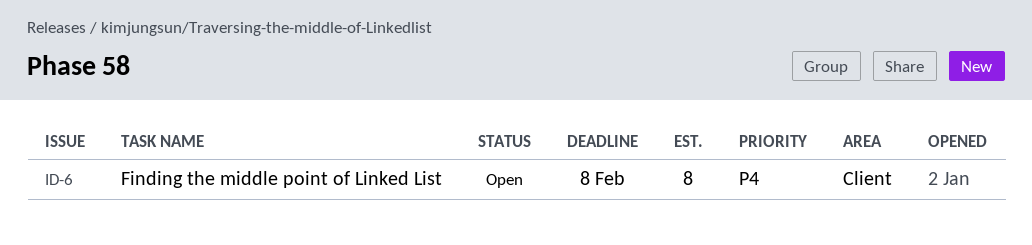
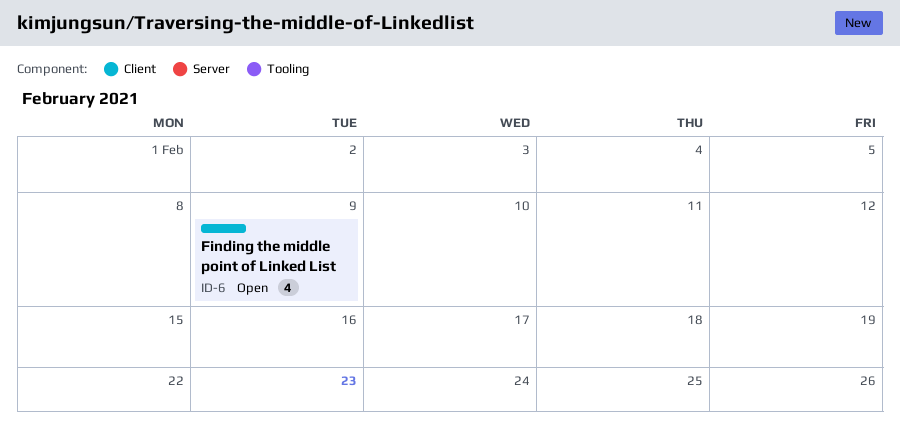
ID-6, estimate: 8 -> 4
ID-6, due: Feb 8 -> Feb 9

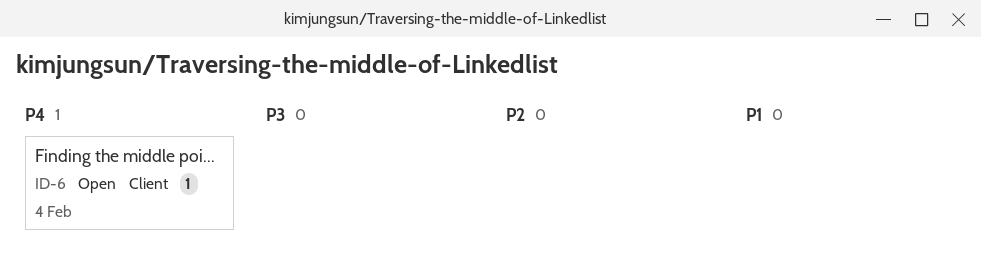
ID-6, estimate: 4 -> 1
ID-6, due: Feb 9 -> Feb 4

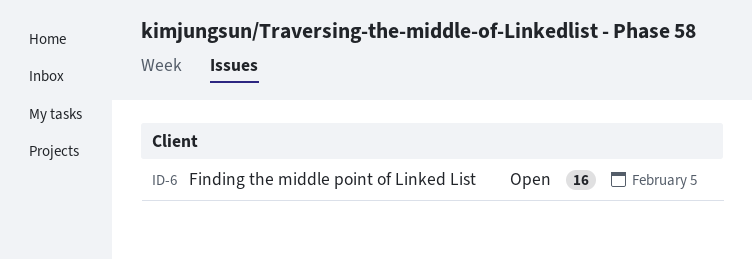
ID-6, estimate: 1 -> 16
ID-6, due: Feb 4 -> Feb 5

